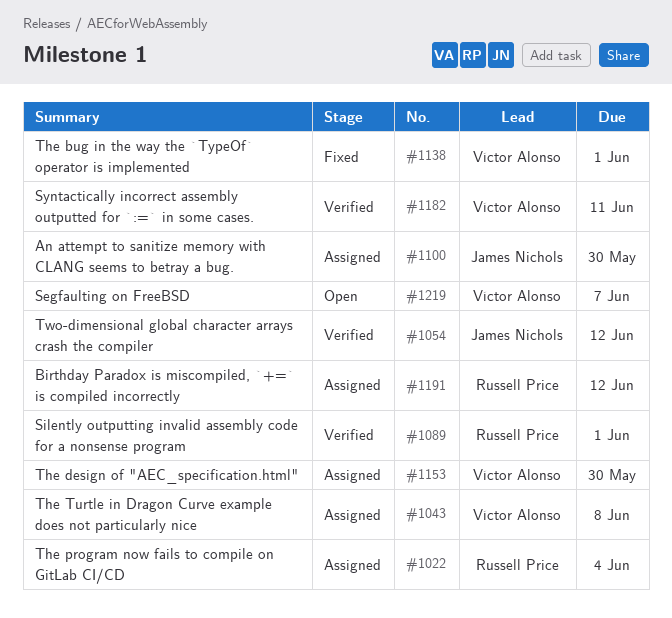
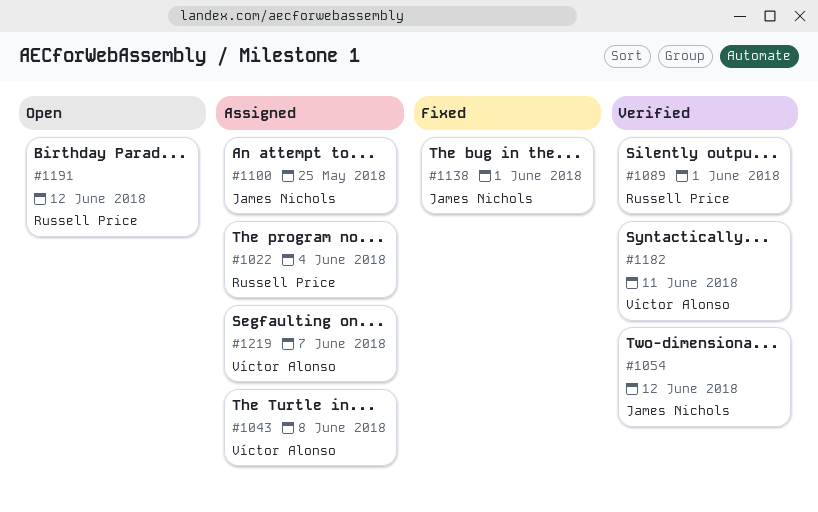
#1100, due: May 30 -> May 25
#1138, owner: Víctor Alonso -> James Nichols
#1153: present -> none
#1191, status: Assigned -> Open
#1219, status: Open -> Assigned

